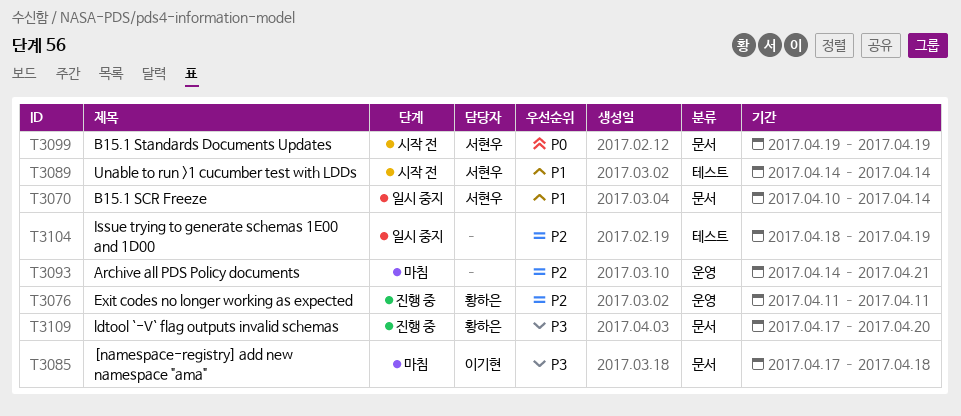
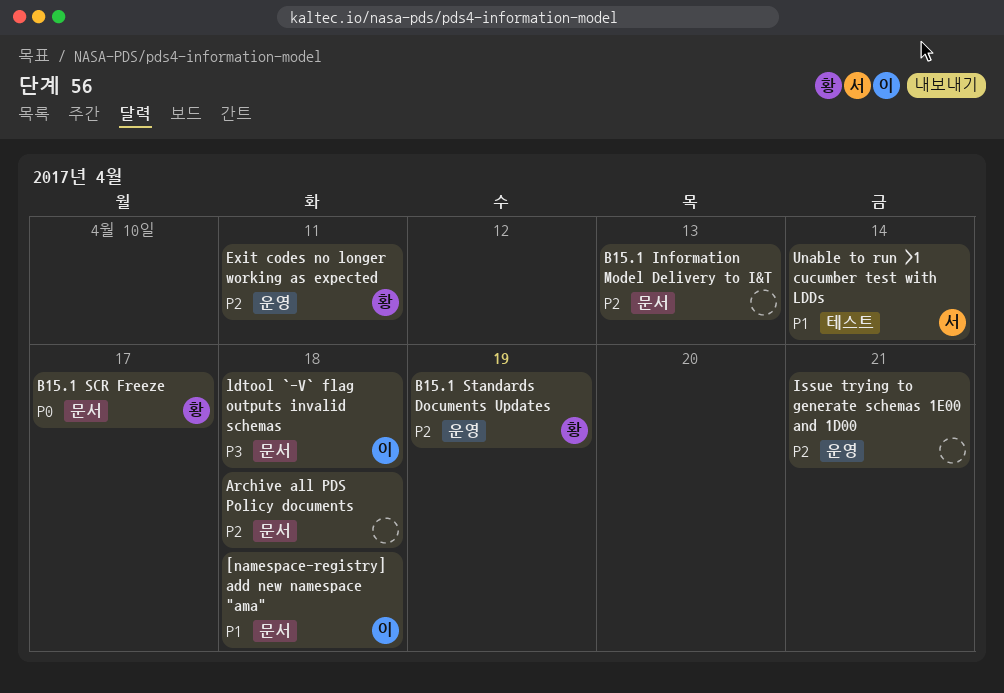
[namespace-registry] add new namespace "ama", priority: P3 -> P1
Archive all PDS Policy documents, label: 운영 -> 문서
Archive all PDS Policy documents, due: Apr 21 -> Apr 18
B15.1 Information Model Delivery to I&T: none -> present
B15.1 SCR Freeze, owner: 서현우 -> 황하은
B15.1 SCR Freeze, priority: P1 -> P0
B15.1 SCR Freeze, due: Apr 14 -> Apr 17
B15.1 Standards Documents Updates, owner: 서현우 -> 황하은
B15.1 Standards Documents Updates, priority: P0 -> P2
B15.1 Standards Documents Updates, label: 문서 -> 운영
Issue trying to generate schemas 1E00 and 1D00, label: 테스트 -> 운영
Issue trying to generate schemas 1E00 and 1D00, due: Apr 19 -> Apr 21
ldtool `-V` flag outputs invalid schemas, owner: 황하은 -> 이기현
ldtool `-V` flag outputs invalid schemas, due: Apr 20 -> Apr 18

